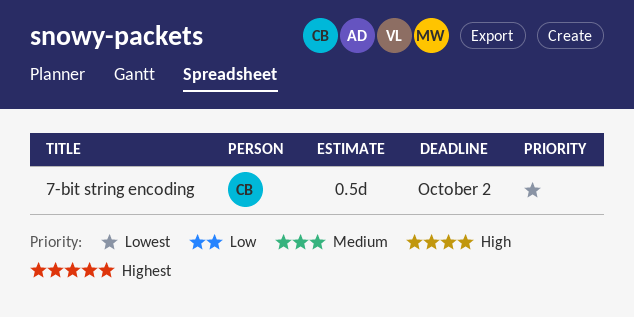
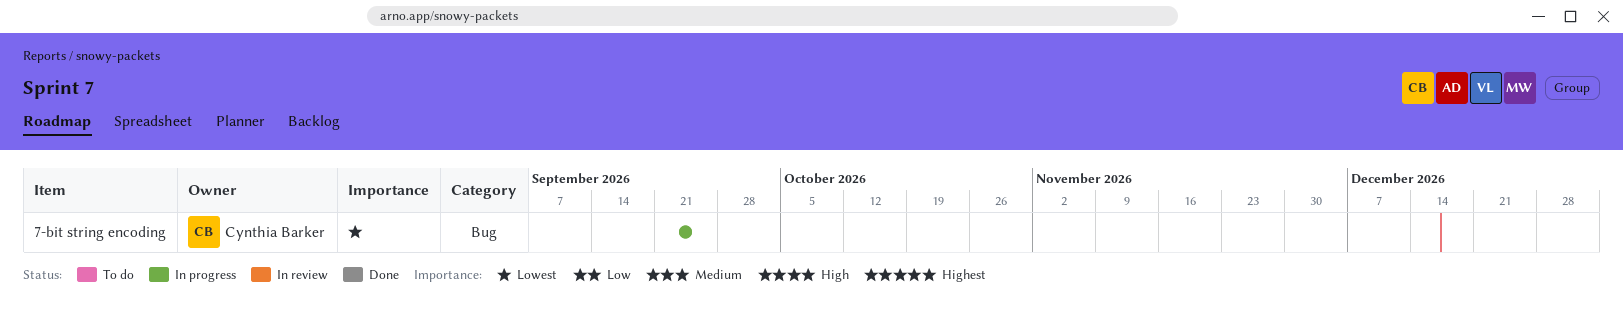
7-bit string encoding, due: Oct 2 -> Sep 25

